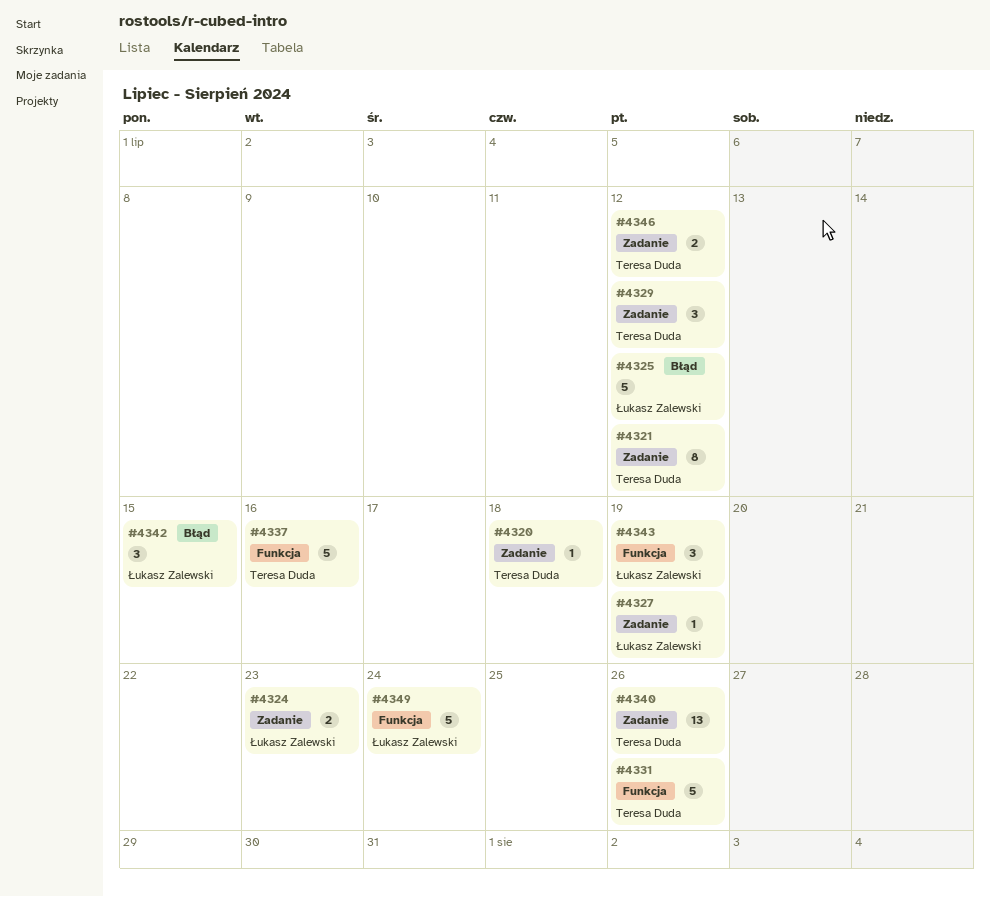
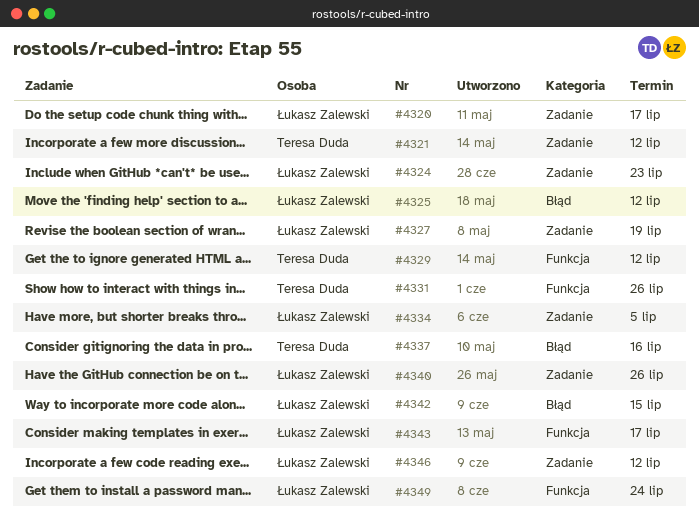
#4320, owner: Teresa Duda -> Łukasz Zalewski
#4320, due: Jul 18 -> Jul 17
#4329, label: Zadanie -> Funkcja
#4334: none -> present
#4337, label: Funkcja -> Błąd
#4340, owner: Teresa Duda -> Łukasz Zalewski
#4343, due: Jul 19 -> Jul 17
#4346, owner: Teresa Duda -> Łukasz Zalewski

